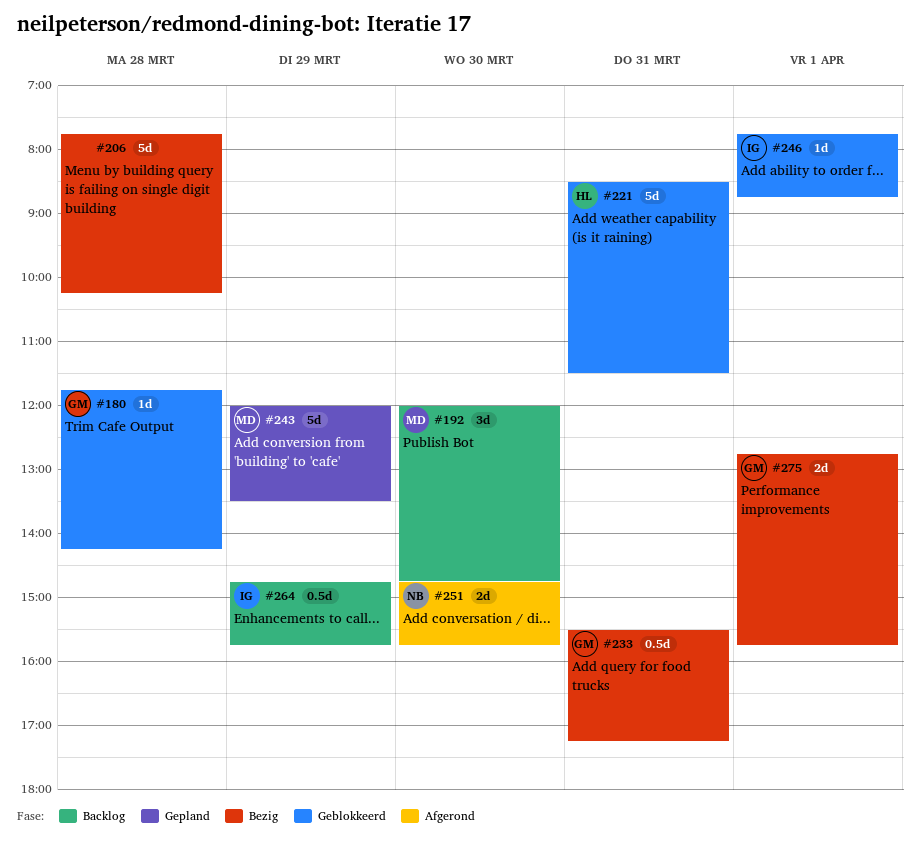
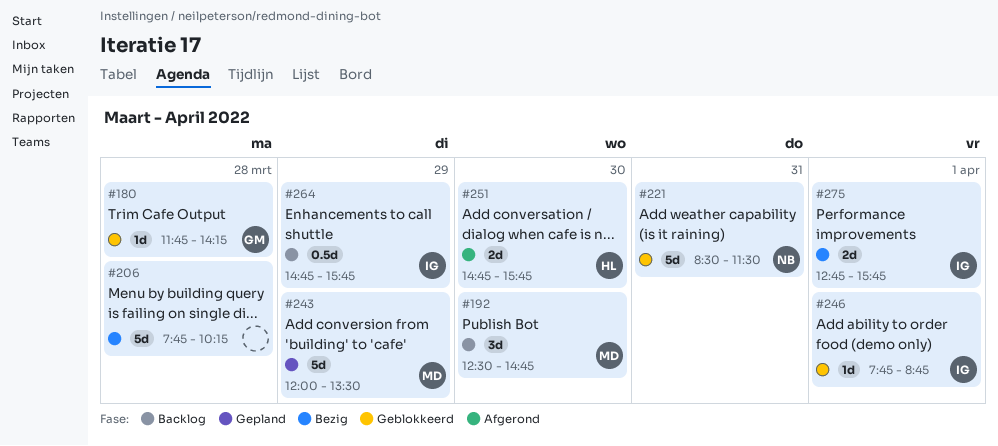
#192, begins: 12:00 -> 12:30
#221, owner: HL -> NB
#233: present -> none
#251, owner: NB -> HL
#275, owner: GM -> IG

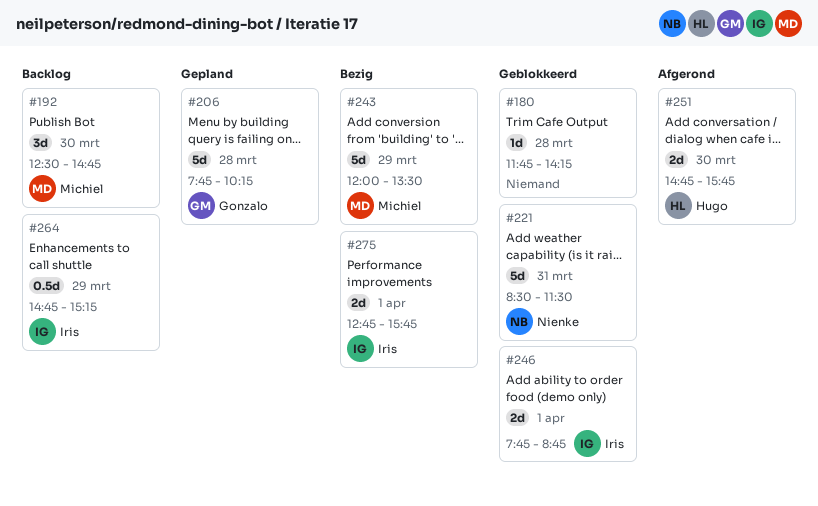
#180, owner: Gonzalo -> none
#206, status: Bezig -> Gepland
#206, owner: none -> Gonzalo
#243, status: Gepland -> Bezig
#246, estimate: 1d -> 2d
#264, ends: 15:45 -> 15:15

